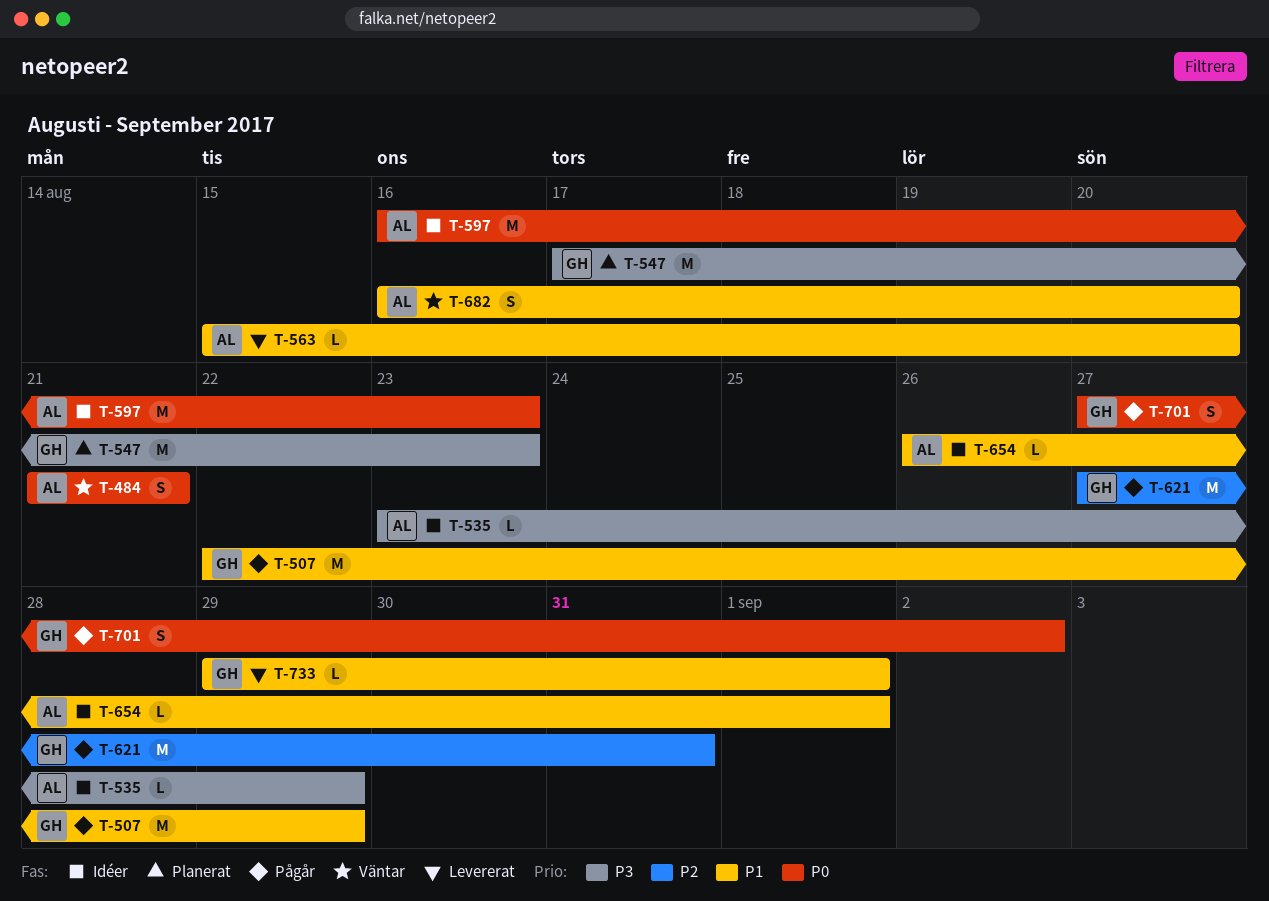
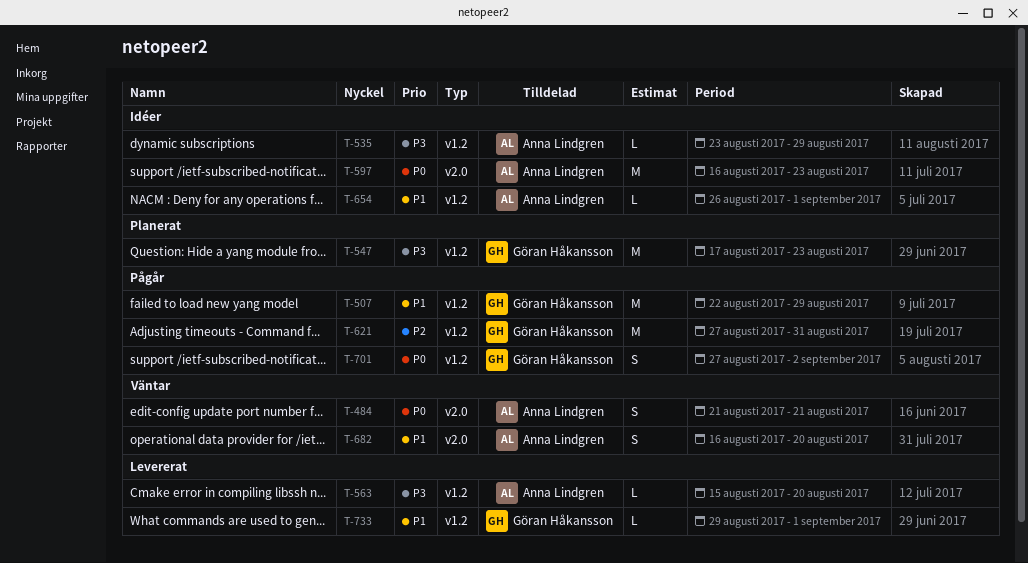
T-563, priority: P1 -> P3

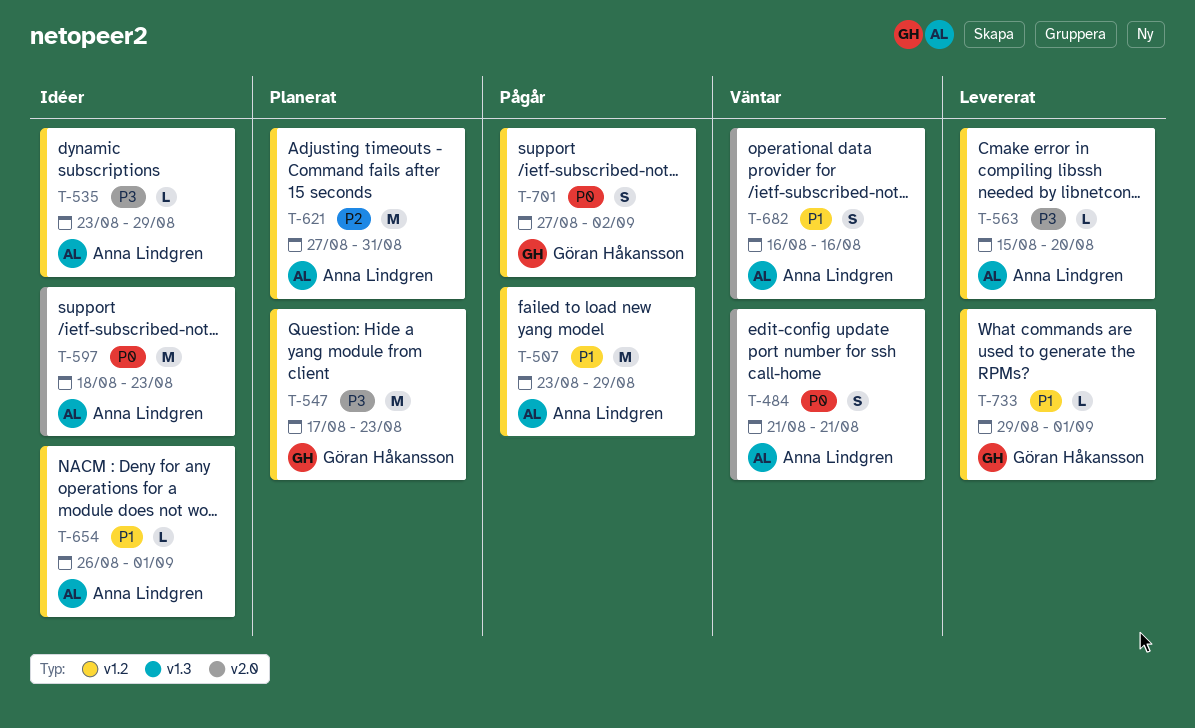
T-507, owner: Göran Håkansson -> Anna Lindgren
T-507, start: Aug 22 -> Aug 23
T-597, start: Aug 16 -> Aug 18
T-621, status: Pågår -> Planerat
T-621, owner: Göran Håkansson -> Anna Lindgren
T-682, due: Aug 20 -> Aug 16

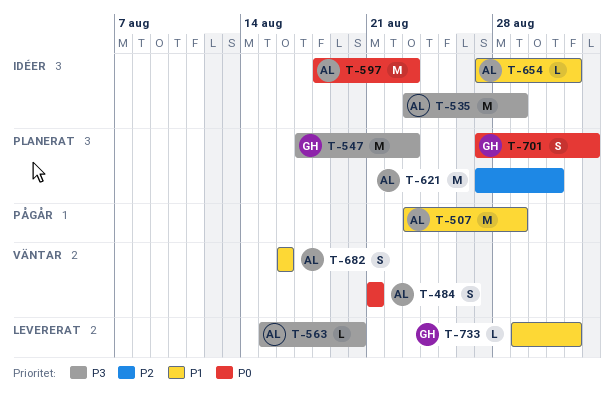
T-535, estimate: L -> M
T-654, start: Aug 26 -> Aug 27
T-701, status: Pågår -> Planerat

